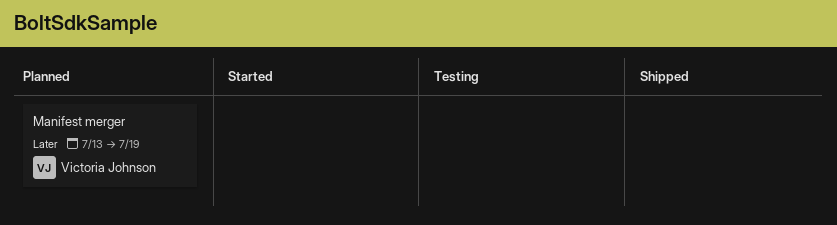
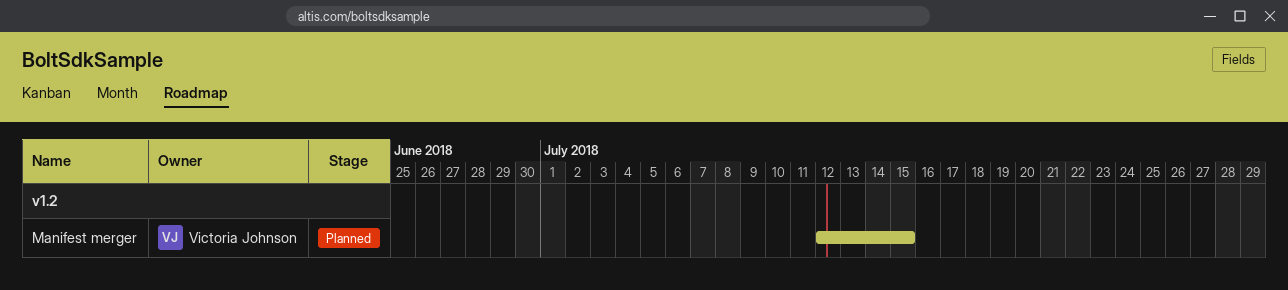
Manifest merger, start: Jul 13 -> Jul 12
Manifest merger, due: Jul 19 -> Jul 15

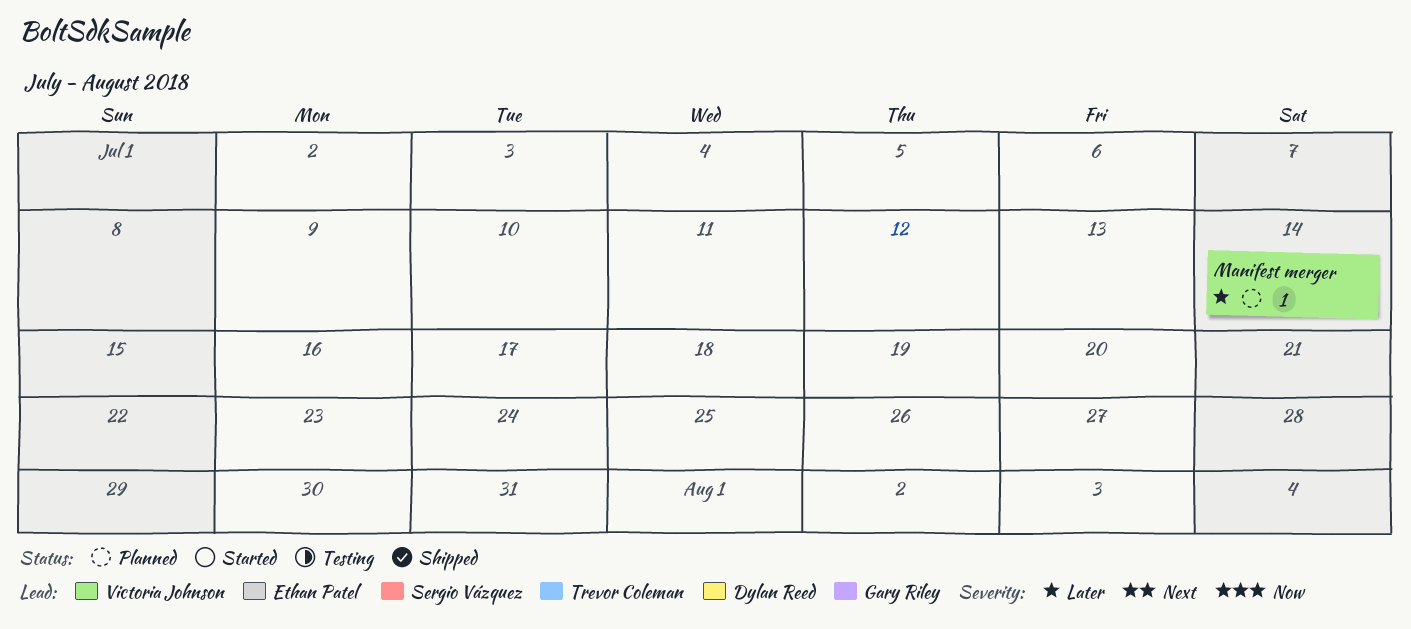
Manifest merger, due: Jul 15 -> Jul 14

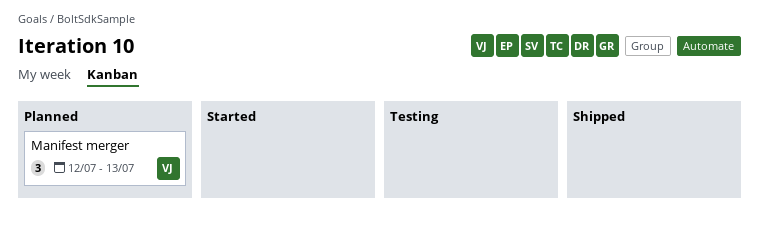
Manifest merger, estimate: 1 -> 3
Manifest merger, due: Jul 14 -> Jul 13

